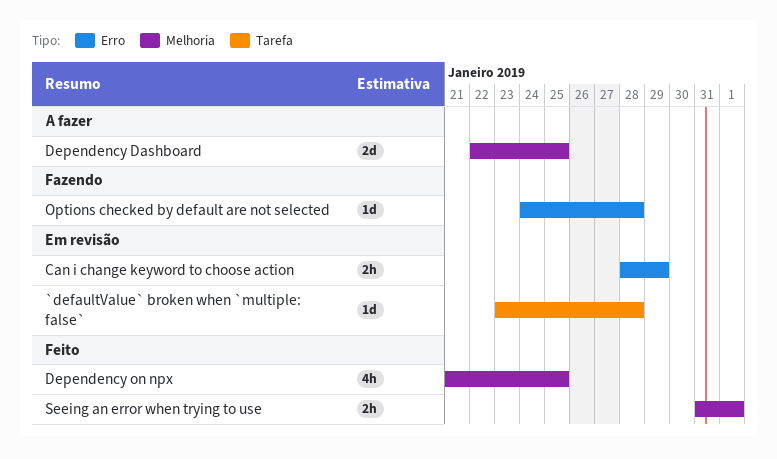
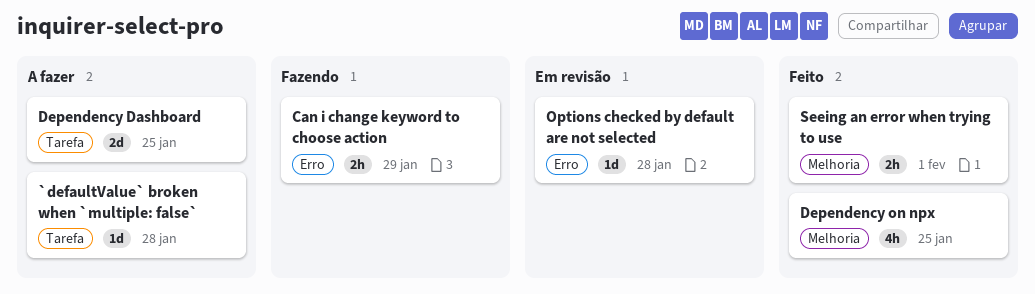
`defaultValue` broken when `multiple: false`, status: Em revisão -> A fazer
Can i change keyword to choose action, status: Em revisão -> Fazendo
Dependency Dashboard, label: Melhoria -> Tarefa
Options checked by default are not selected, status: Fazendo -> Em revisão

